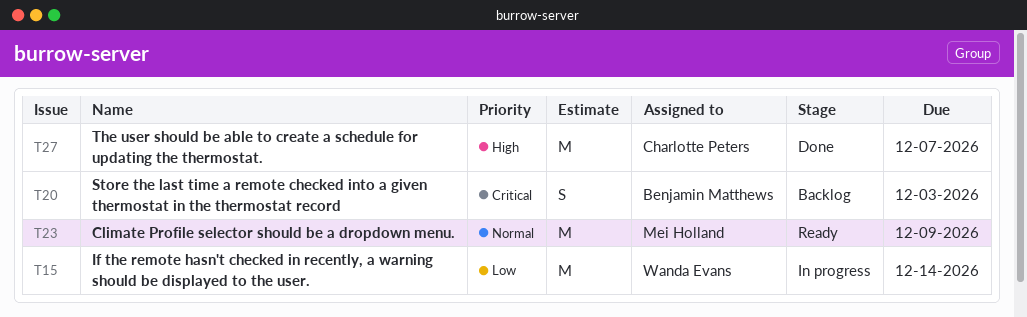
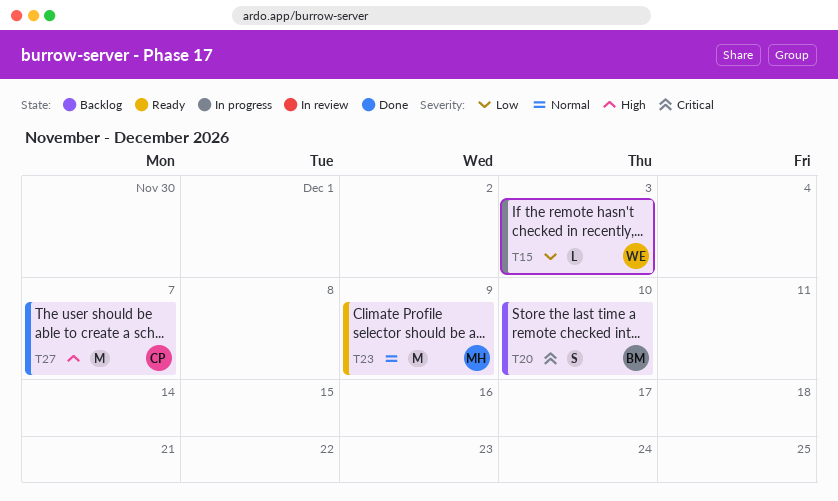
T15, estimate: M -> L
T15, due: Dec 14 -> Dec 3
T20, due: Dec 3 -> Dec 10

